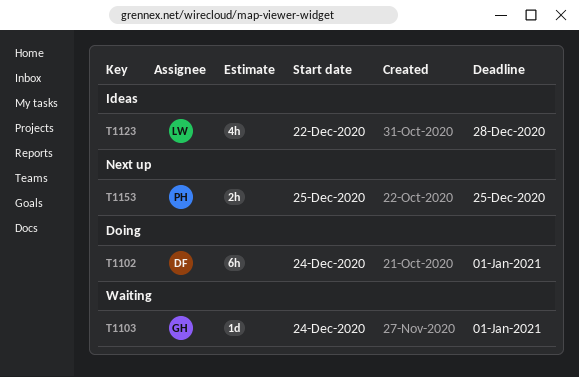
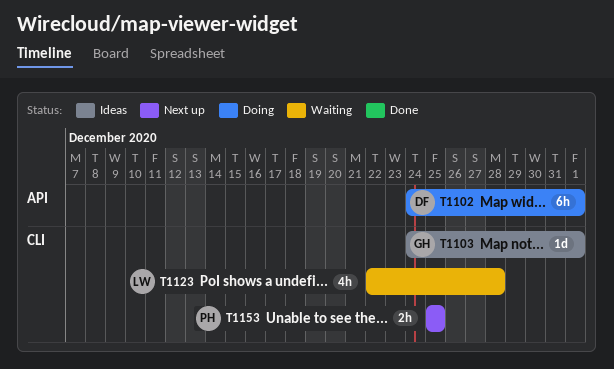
T1103, status: Waiting -> Ideas
T1123, status: Ideas -> Waiting

